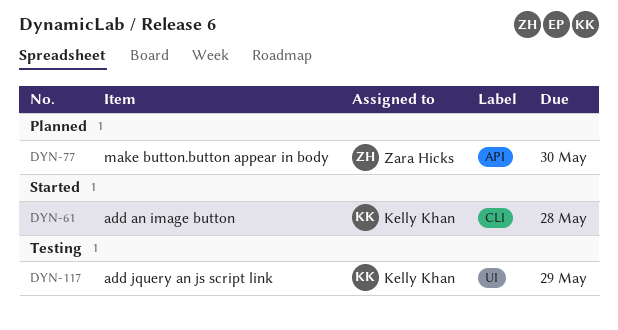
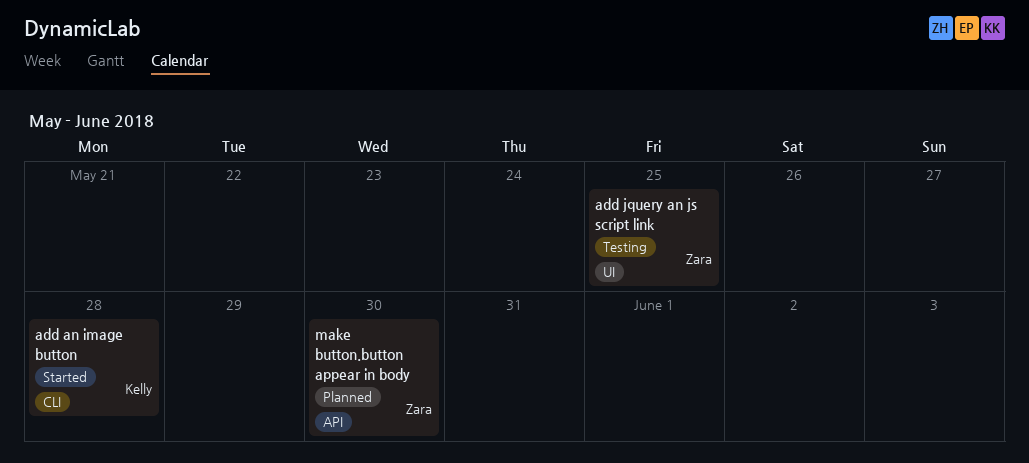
add jquery an js script link, owner: Kelly Khan -> Zara Hicks
add jquery an js script link, due: May 29 -> May 25

